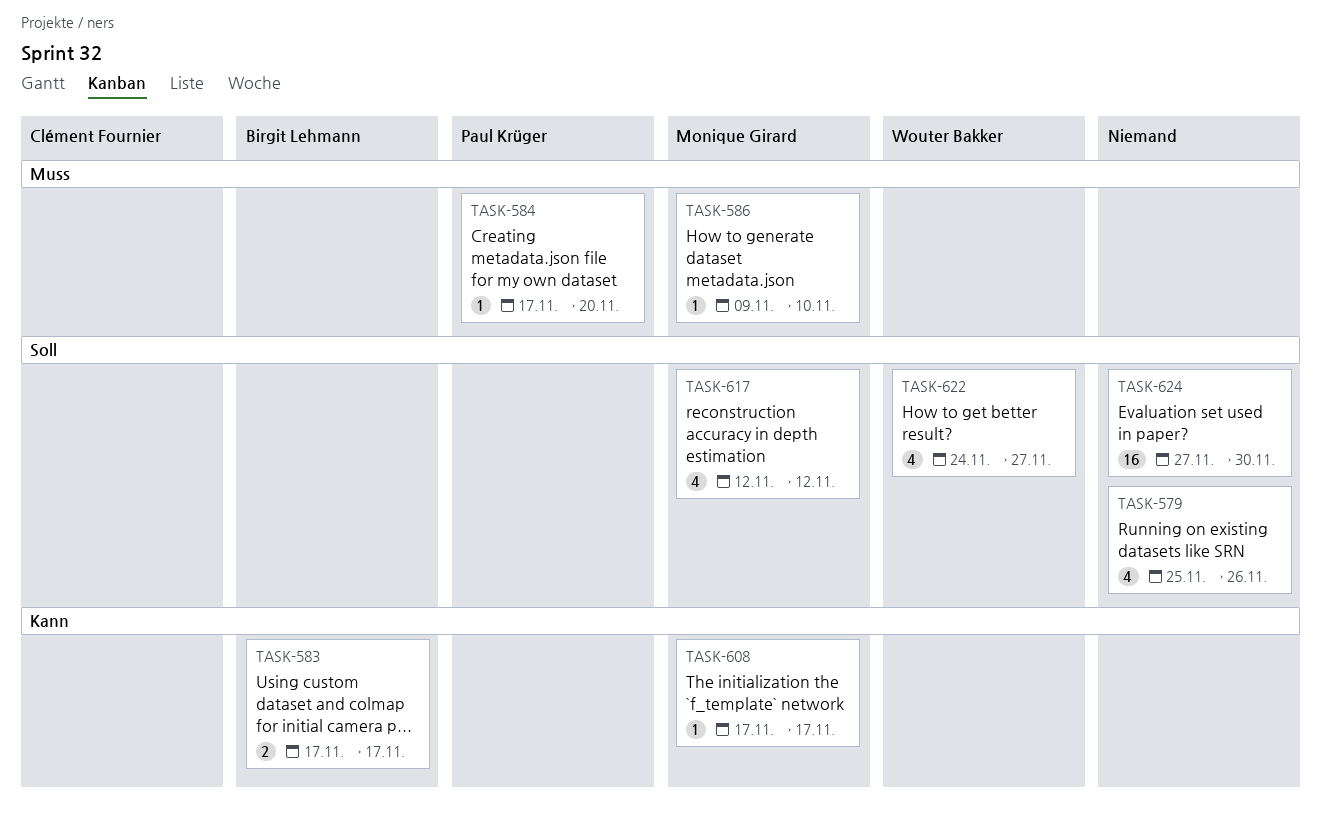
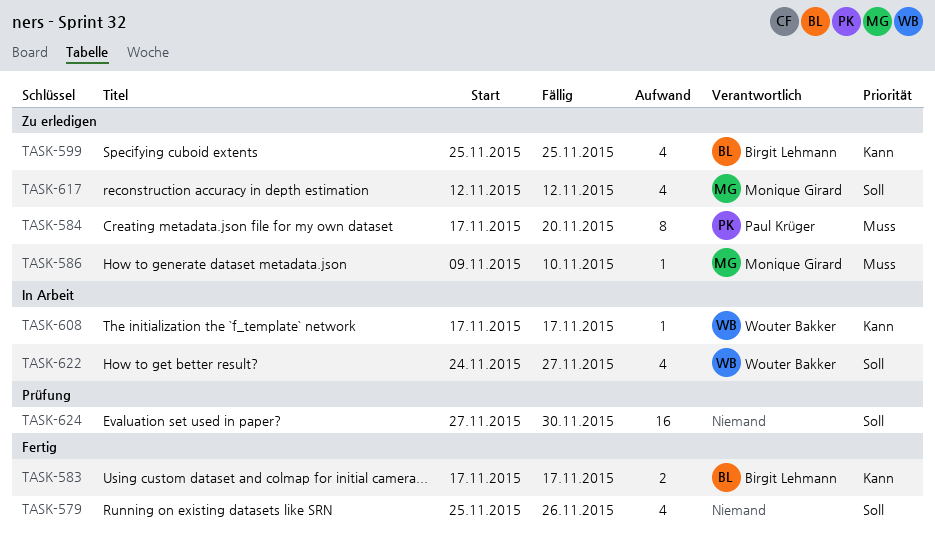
TASK-584, estimate: 1 -> 8
TASK-599: none -> present
TASK-608, owner: Monique Girard -> Wouter Bakker

